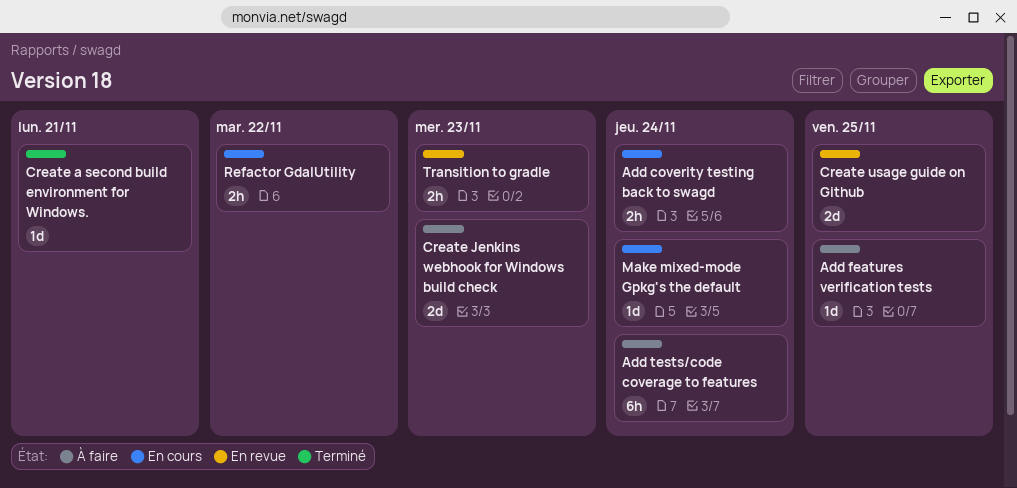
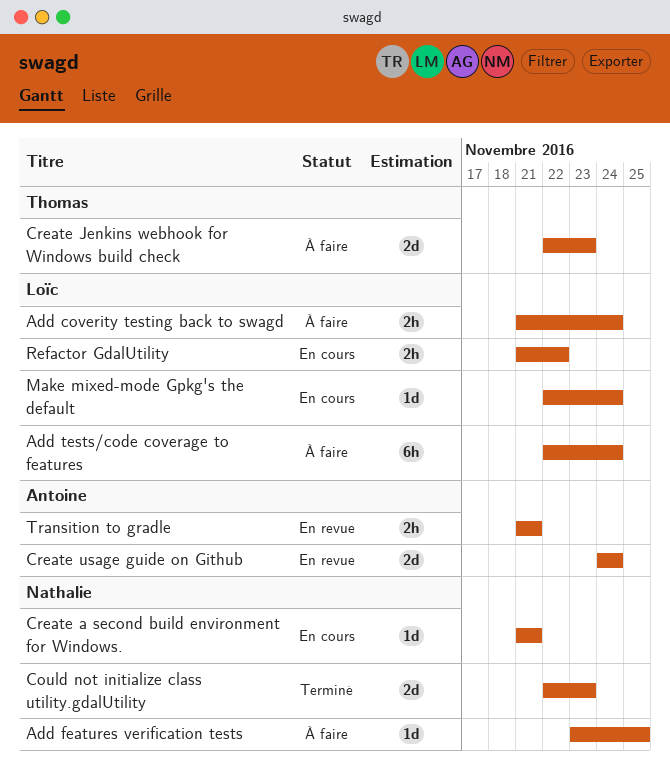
Add coverity testing back to swagd, status: En cours -> À faire
Could not initialize class utility.gdalUtility: none -> present
Create a second build environment for Windows., status: Terminé -> En cours
Create usage guide on Github, due: Nov 25 -> Nov 24
Transition to gradle, due: Nov 23 -> Nov 21

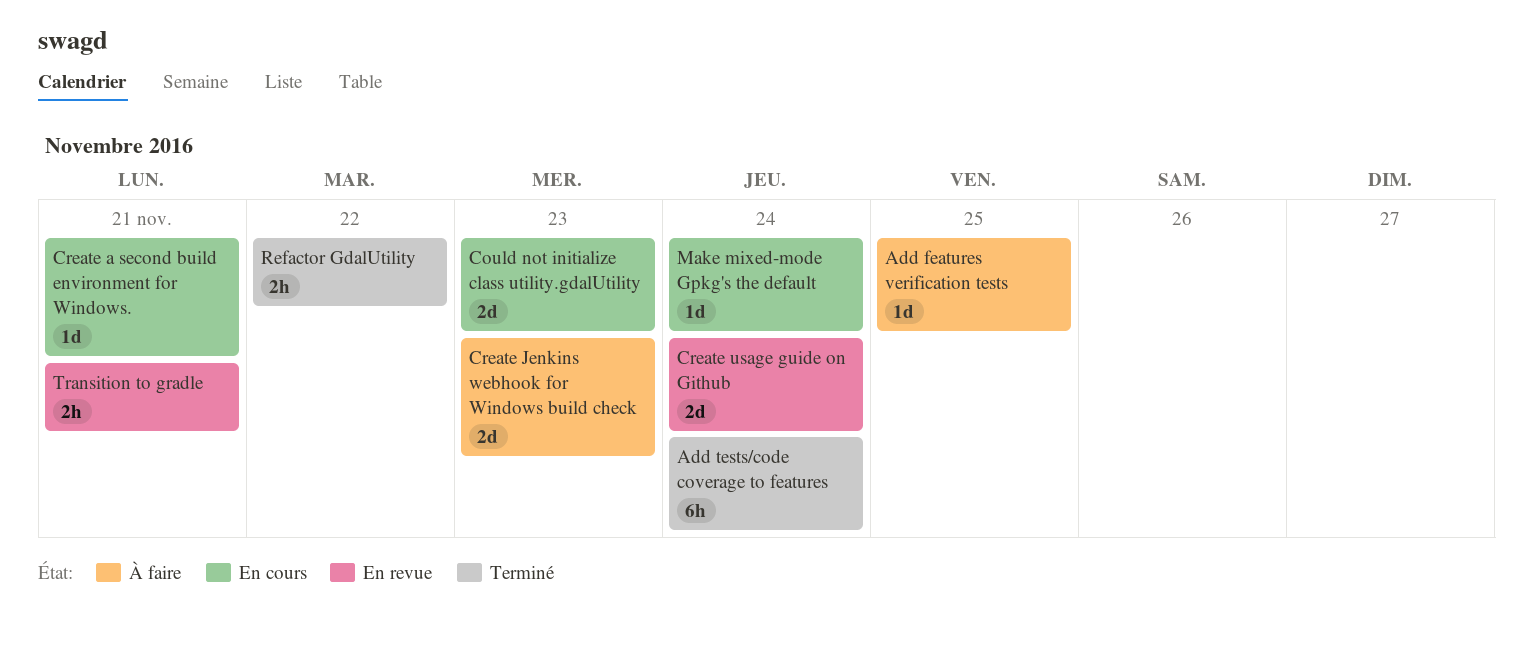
Add coverity testing back to swagd: present -> none
Add tests/code coverage to features, status: À faire -> Terminé
Could not initialize class utility.gdalUtility, status: Terminé -> En cours
Refactor GdalUtility, status: En cours -> Terminé

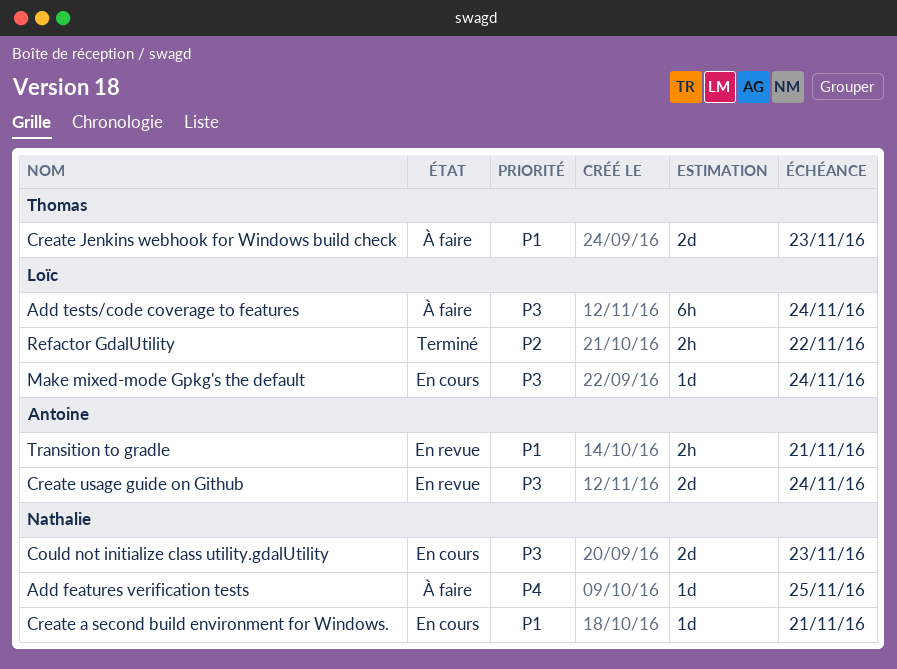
Add tests/code coverage to features, status: Terminé -> À faire

